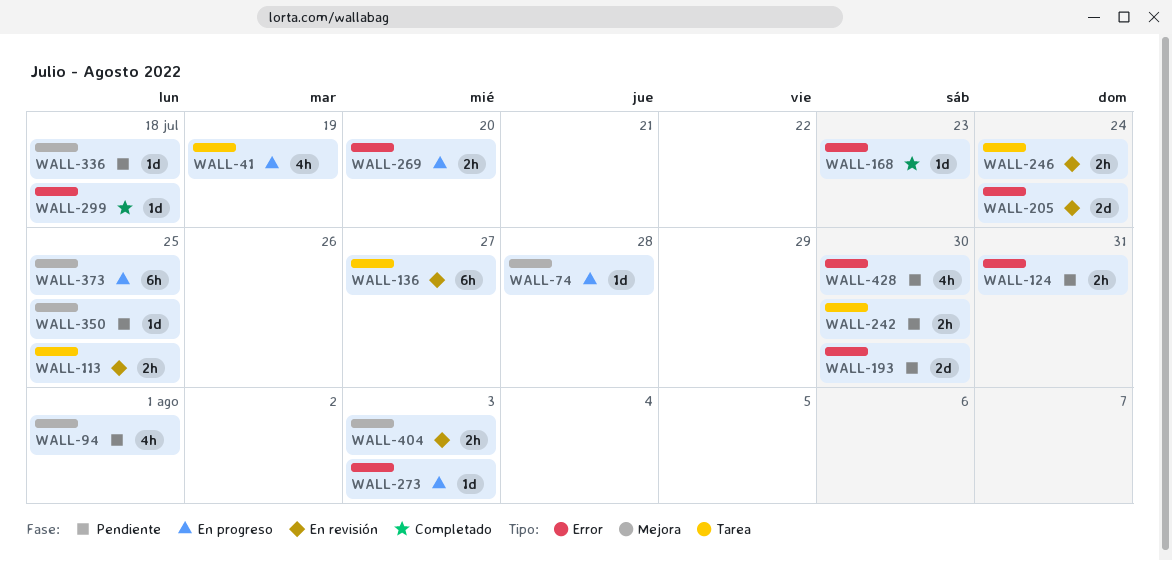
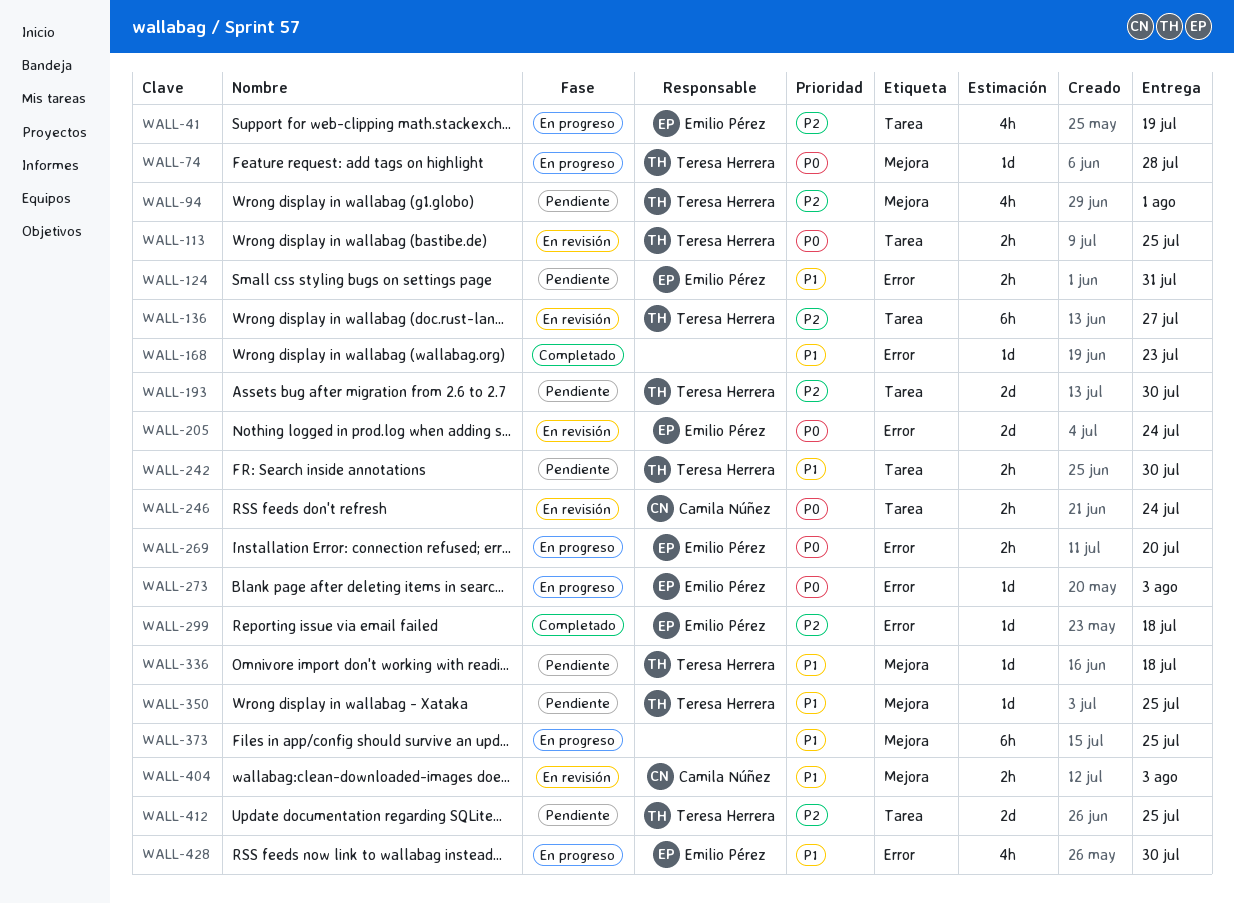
WALL-193, label: Error -> Tarea
WALL-412: none -> present
WALL-428, status: Pendiente -> En progreso

